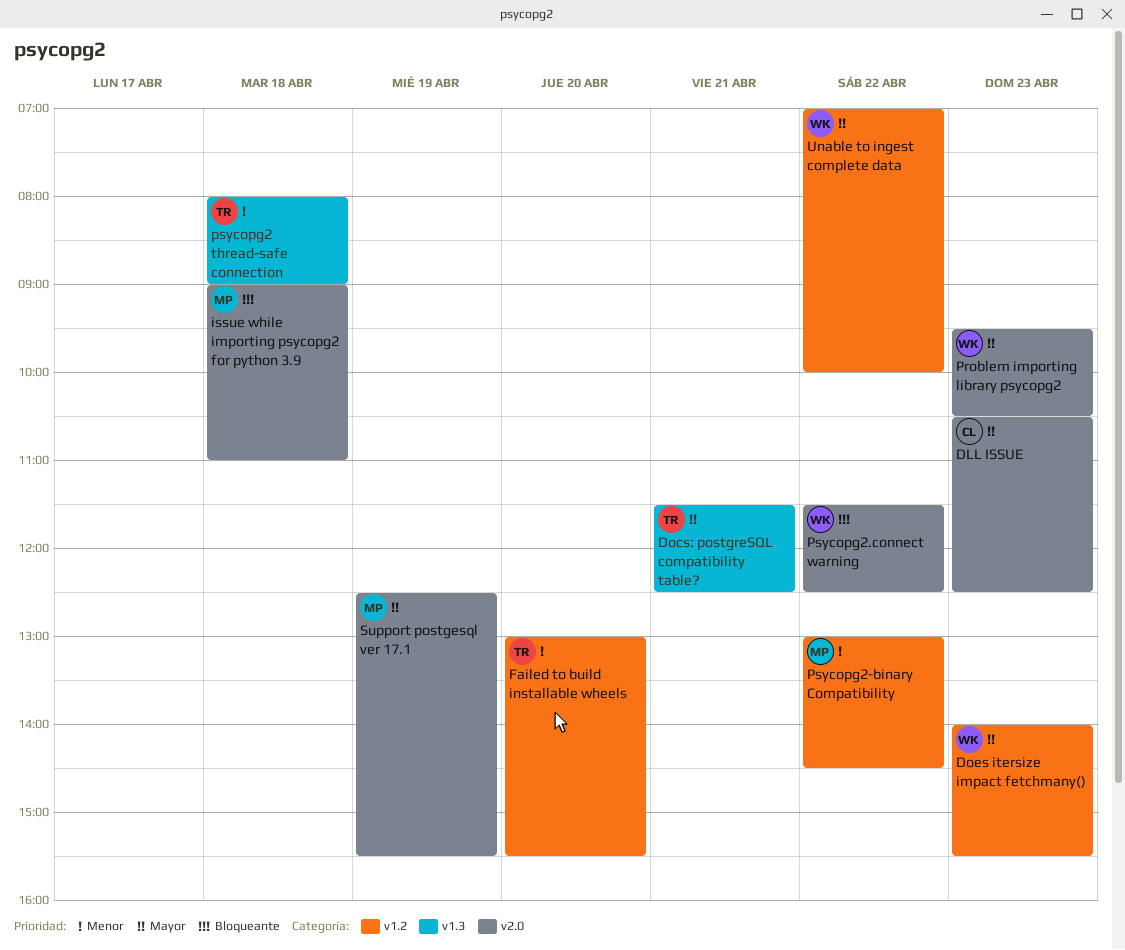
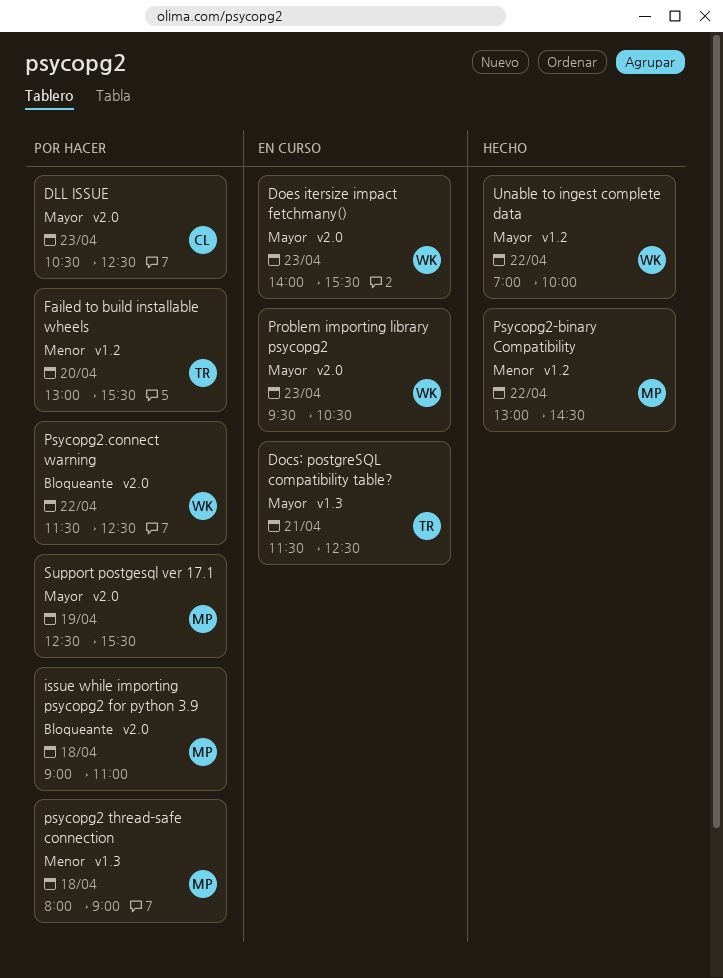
Does itersize impact fetchmany(), label: v1.2 -> v2.0
psycopg2 thread-safe connection, owner: TR -> MP

